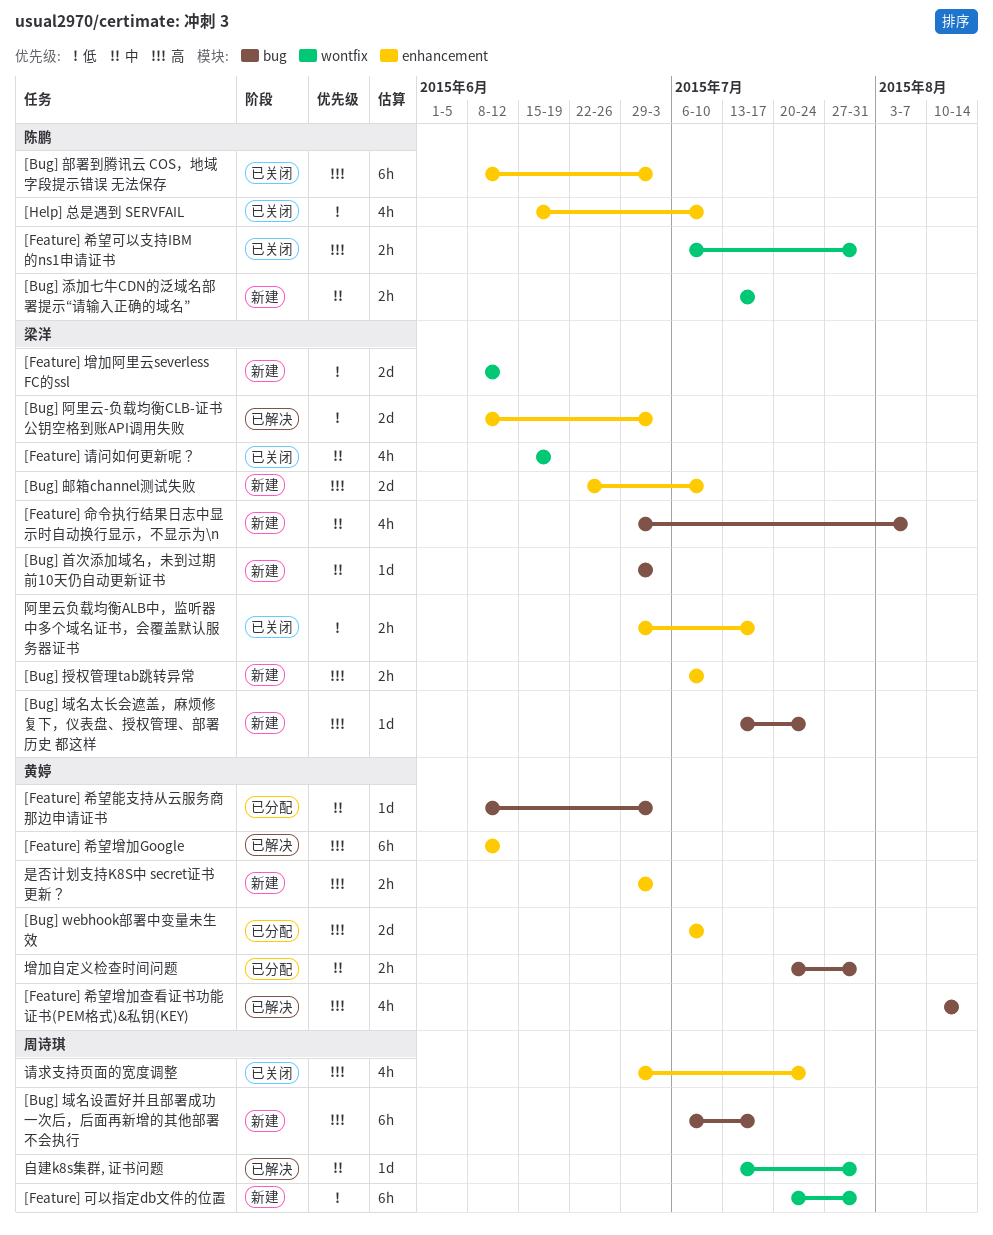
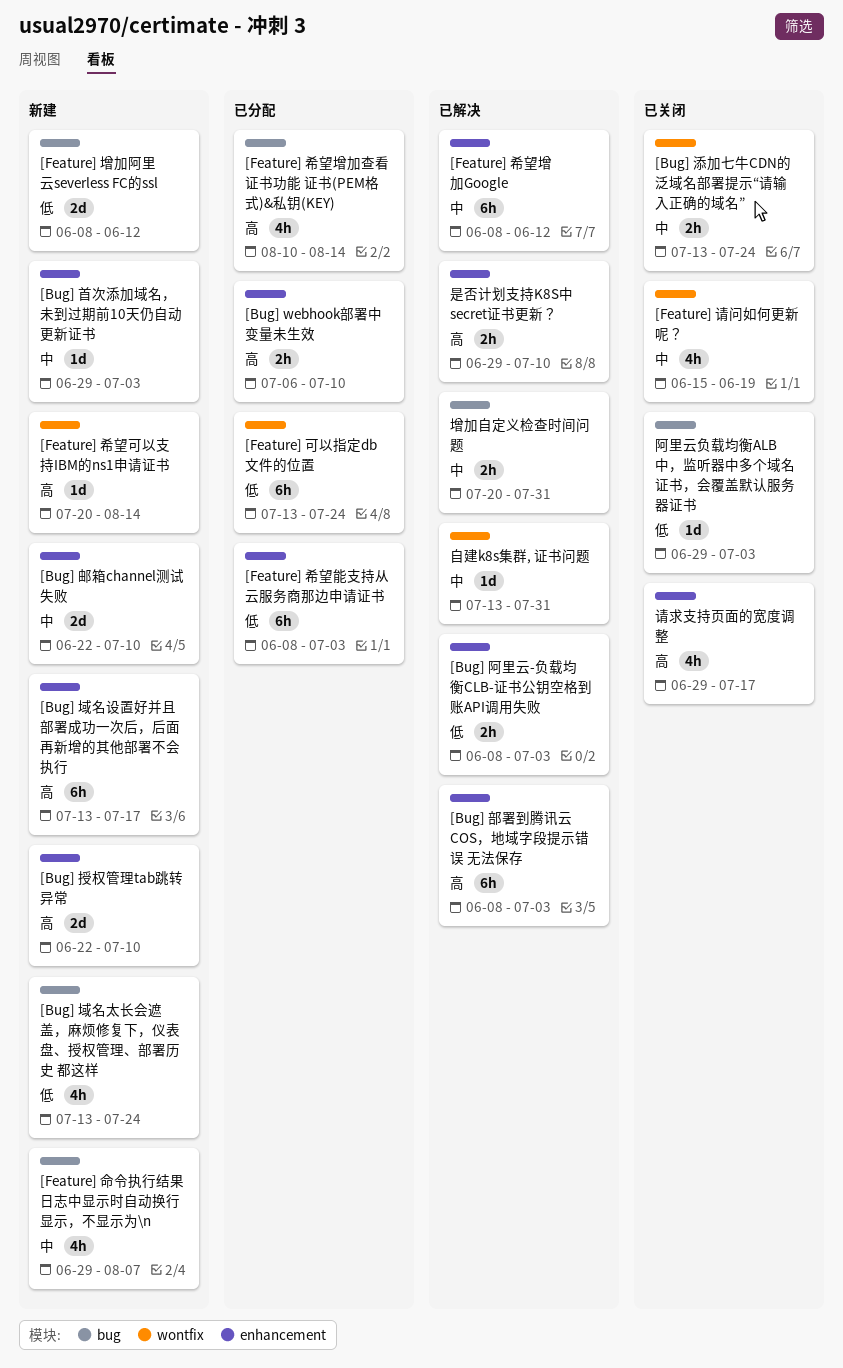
[Bug] webhook部署中变量未生效, estimate: 2d -> 2h
[Bug] 域名太长会遮盖，麻烦修复下，仪表盘、授权管理、部署历史 都这样, priority: 高 -> 低
[Bug] 域名太长会遮盖，麻烦修复下，仪表盘、授权管理、部署历史 都这样, estimate: 1d -> 4h
[Bug] 域名设置好并且部署成功一次后，后面再新增的其他部署不会执行, label: bug -> enhancement
[Bug] 域名设置好并且部署成功一次后，后面再新增的其他部署不会执行, start: Jul 6 -> Jul 13
[Bug] 授权管理tab跳转异常, estimate: 2h -> 2d
[Bug] 授权管理tab跳转异常, start: Jul 6 -> Jun 22
[Bug] 添加七牛CDN的泛域名部署提示“请输入正确的域名”, status: 新建 -> 已关闭
[Bug] 添加七牛CDN的泛域名部署提示“请输入正确的域名”, due: Jul 17 -> Jul 24
[Bug] 邮箱channel测试失败, priority: 高 -> 中
[Bug] 部署到腾讯云 COS，地域字段提示错误 无法保存, status: 已关闭 -> 已解决
[Bug] 阿里云-负载均衡CLB-证书公钥空格到账API调用失败, estimate: 2d -> 2h
[Bug] 首次添加域名，未到过期前10天仍自动更新证书, label: bug -> enhancement
[Feature] 可以指定db文件的位置, status: 新建 -> 已分配
[Feature] 可以指定db文件的位置, start: Jul 20 -> Jul 13
[Feature] 可以指定db文件的位置, due: Jul 31 -> Jul 24
[Feature] 增加阿里云severless FC的ssl, label: wontfix -> bug
[Feature] 希望可以支持IBM的ns1申请证书, status: 已关闭 -> 新建
[Feature] 希望可以支持IBM的ns1申请证书, estimate: 2h -> 1d
[Feature] 希望可以支持IBM的ns1申请证书, start: Jul 6 -> Jul 20
[Feature] 希望可以支持IBM的ns1申请证书, due: Jul 31 -> Aug 14
[Feature] 希望增加Google, priority: 高 -> 中
[Feature] 希望增加查看证书功能 证书(PEM格式)&私钥(KEY), status: 已解决 -> 已分配
[Feature] 希望能支持从云服务商那边申请证书, priority: 中 -> 低
[Feature] 希望能支持从云服务商那边申请证书, label: bug -> enhancement
[Feature] 希望能支持从云服务商那边申请证书, estimate: 1d -> 6h
[Help] 总是遇到 SERVFAIL: present -> none
增加自定义检查时间问题, status: 已分配 -> 已解决
是否计划支持K8S中 secret证书更新？, status: 新建 -> 已解决
是否计划支持K8S中 secret证书更新？, due: Jul 3 -> Jul 10
请求支持页面的宽度调整, due: Jul 24 -> Jul 17
阿里云负载均衡ALB中，监听器中多个域名证书，会覆盖默认服务器证书, label: enhancement -> bug
阿里云负载均衡ALB中，监听器中多个域名证书，会覆盖默认服务器证书, estimate: 2h -> 1d
阿里云负载均衡ALB中，监听器中多个域名证书，会覆盖默认服务器证书, due: Jul 17 -> Jul 3

